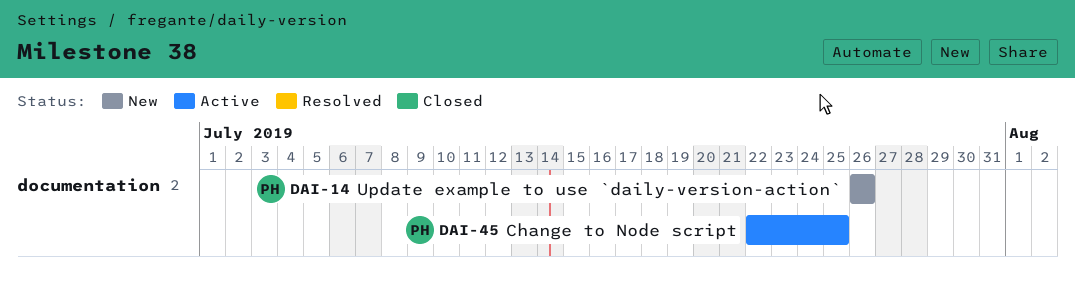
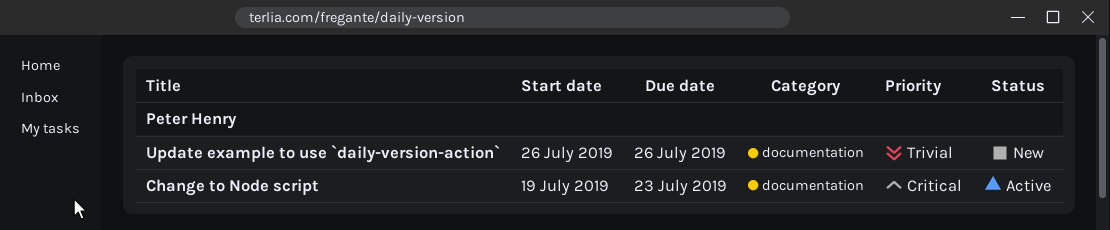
Change to Node script, start: Jul 22 -> Jul 19
Change to Node script, due: Jul 25 -> Jul 23

